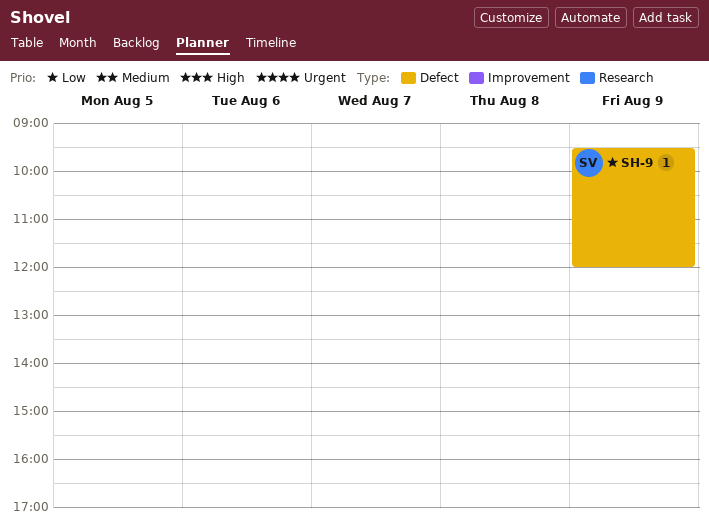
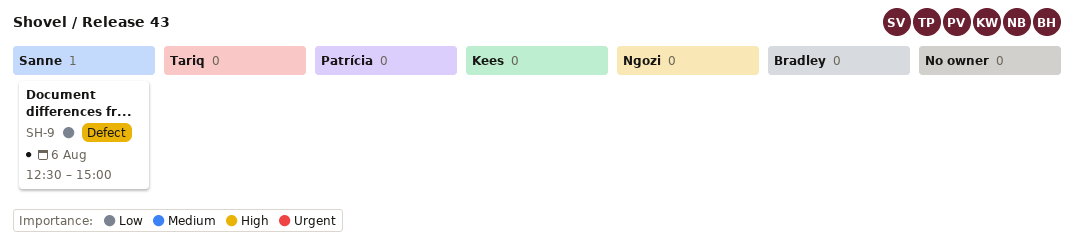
SH-9, day: Aug 9 -> Aug 6
SH-9, begins: 09:30 -> 12:30
SH-9, ends: 12:00 -> 15:00

